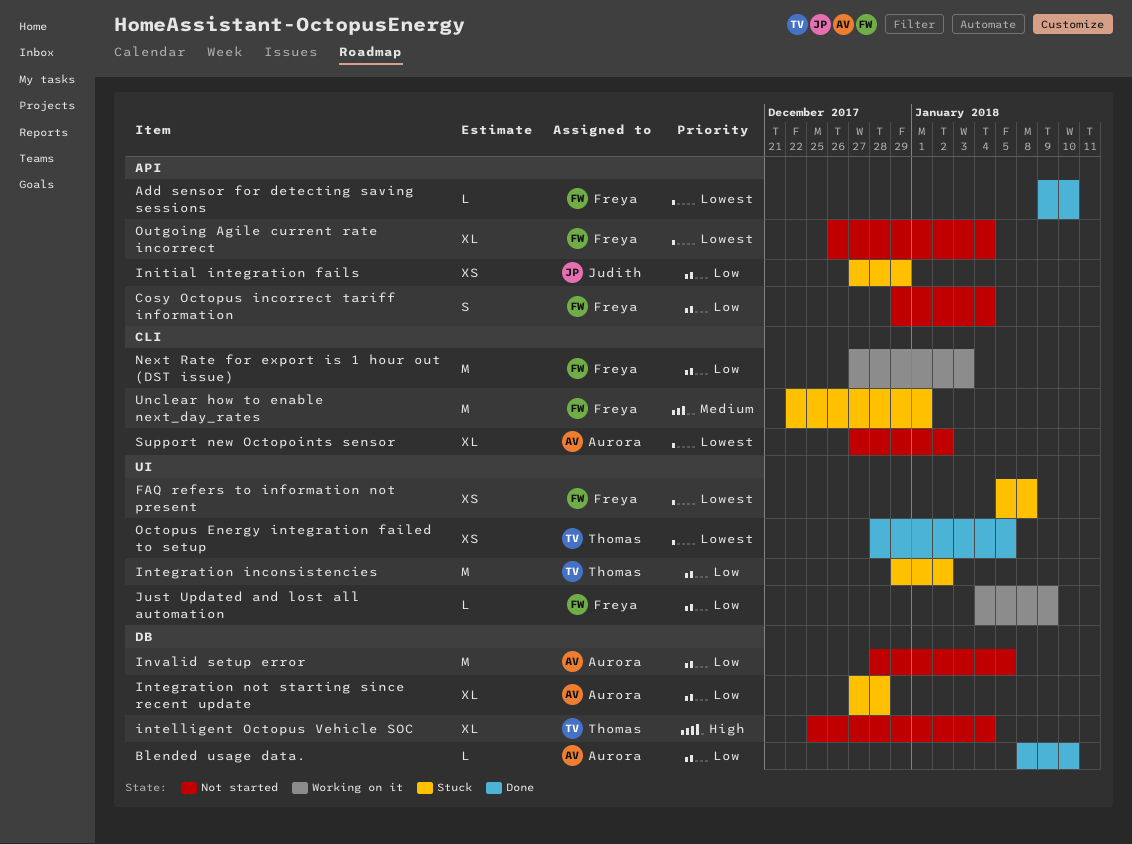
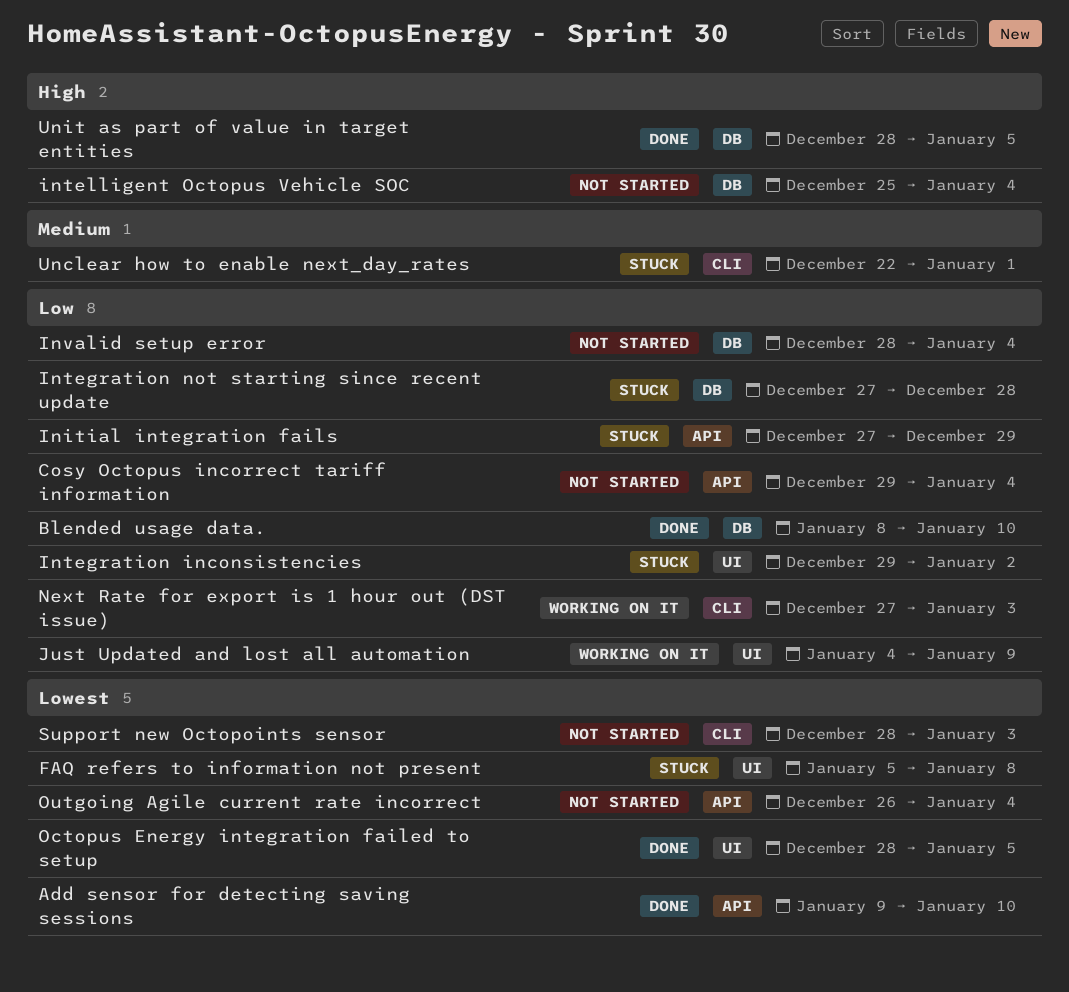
Invalid setup error, due: Jan 5 -> Jan 4
Support new Octopoints sensor, start: Dec 27 -> Dec 28
Support new Octopoints sensor, due: Jan 2 -> Jan 3
Unit as part of value in target entities: none -> present

